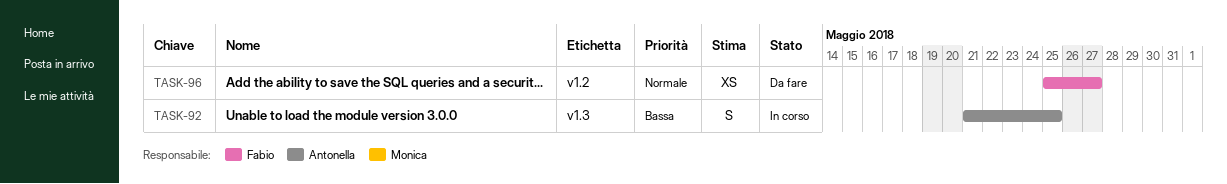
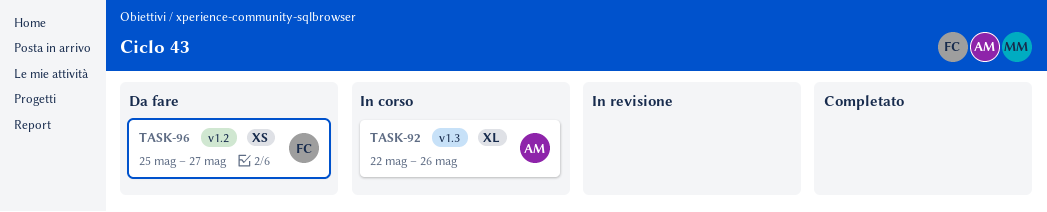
TASK-92, estimate: S -> XL
TASK-92, start: May 21 -> May 22
TASK-92, due: May 25 -> May 26

